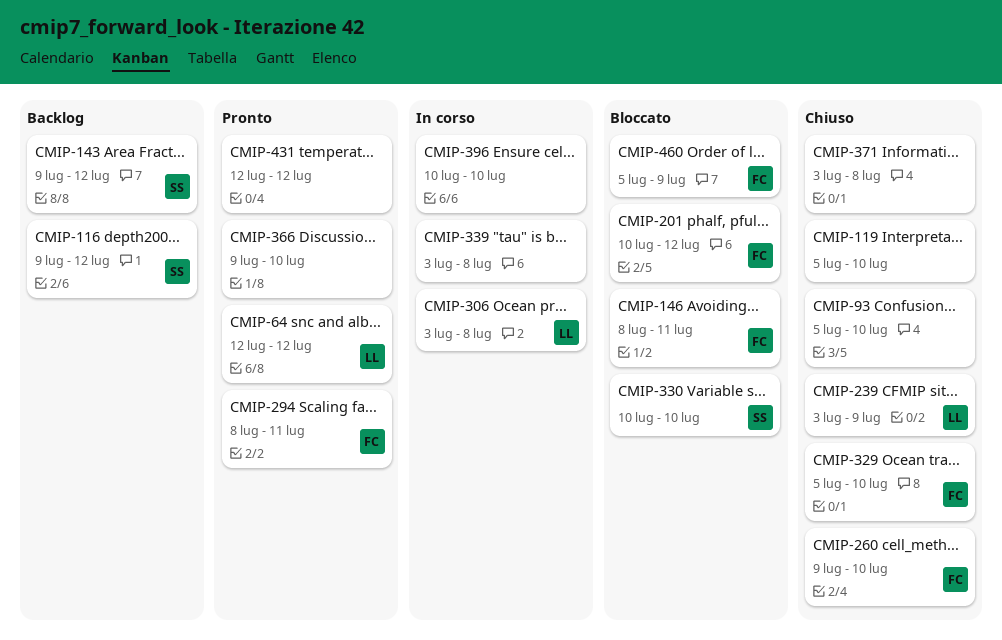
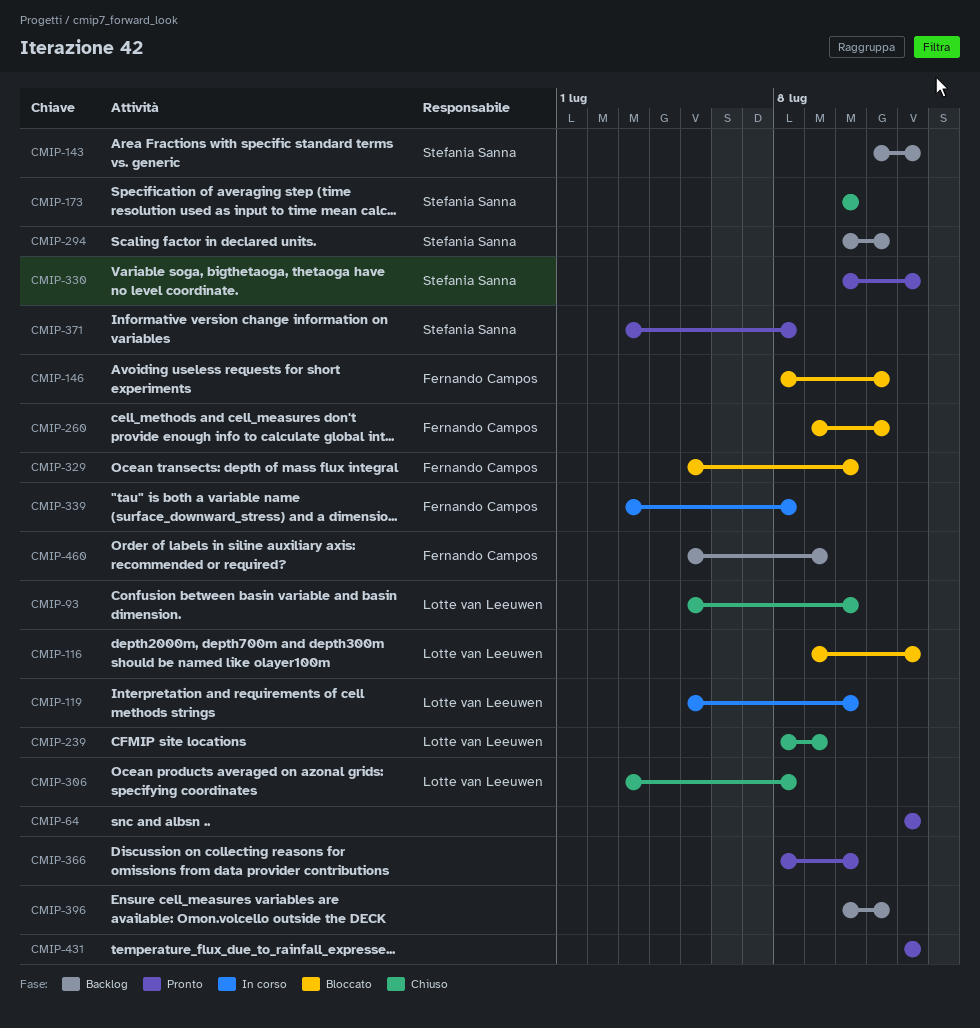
CMIP-64, owner: Lotte van Leeuwen -> none
CMIP-93, owner: none -> Lotte van Leeuwen
CMIP-116, status: Backlog -> Bloccato
CMIP-116, owner: Stefania Sanna -> Lotte van Leeuwen
CMIP-119, status: Chiuso -> In corso
CMIP-119, owner: none -> Lotte van Leeuwen
CMIP-143, start: Jul 9 -> Jul 11
CMIP-173: none -> present
CMIP-201: present -> none
CMIP-239, start: Jul 3 -> Jul 8
CMIP-260, status: Chiuso -> Bloccato
CMIP-260, due: Jul 10 -> Jul 11
CMIP-294, status: Pronto -> Backlog
CMIP-294, owner: Fernando Campos -> Stefania Sanna
CMIP-294, start: Jul 8 -> Jul 10
CMIP-306, status: In corso -> Chiuso
CMIP-329, status: Chiuso -> Bloccato
CMIP-330, status: Bloccato -> Pronto
CMIP-330, due: Jul 10 -> Jul 12
CMIP-339, owner: none -> Fernando Campos
CMIP-366, start: Jul 9 -> Jul 8
CMIP-371, status: Chiuso -> Pronto
CMIP-371, owner: none -> Stefania Sanna
CMIP-396, status: In corso -> Backlog
CMIP-396, due: Jul 10 -> Jul 11
CMIP-460, status: Bloccato -> Backlog

